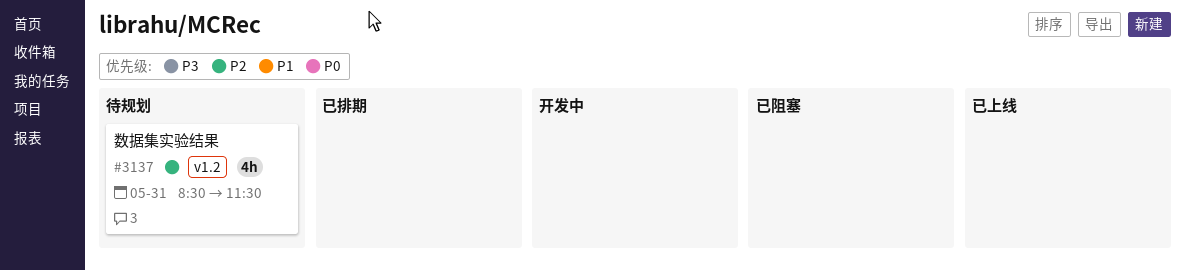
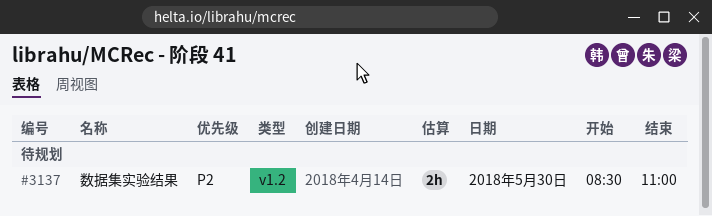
#3137, estimate: 4h -> 2h
#3137, day: May 31 -> May 30
#3137, ends: 11:30 -> 11:00

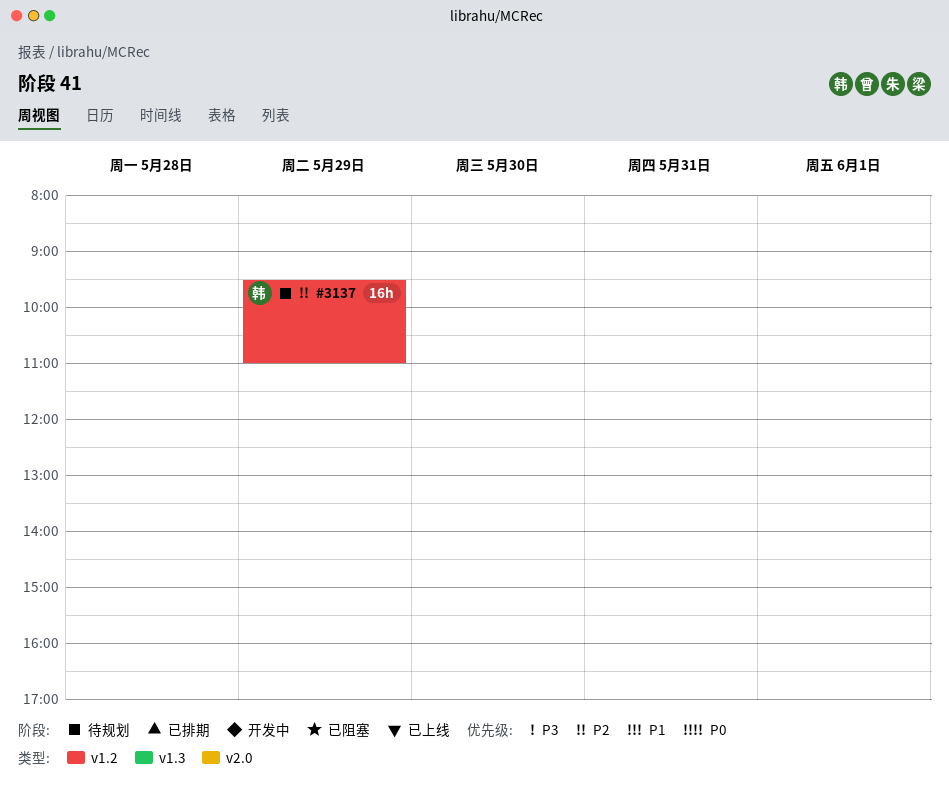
#3137, estimate: 2h -> 16h
#3137, day: May 30 -> May 29
#3137, begins: 08:30 -> 09:30

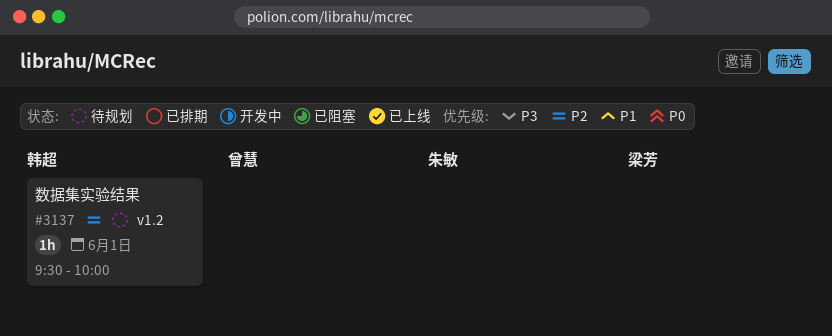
#3137, estimate: 16h -> 1h
#3137, day: May 29 -> Jun 1
#3137, ends: 11:00 -> 10:00

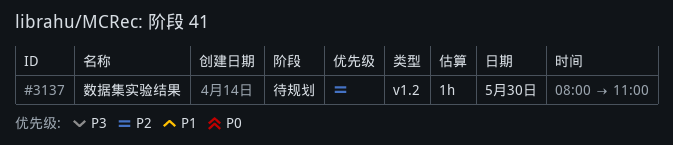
#3137, day: Jun 1 -> May 30
#3137, begins: 09:30 -> 08:00
#3137, ends: 10:00 -> 11:00

